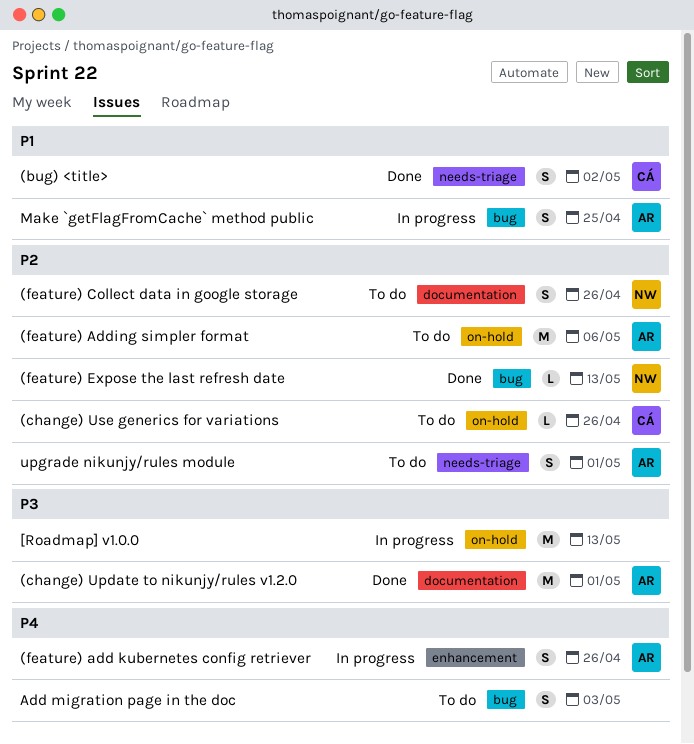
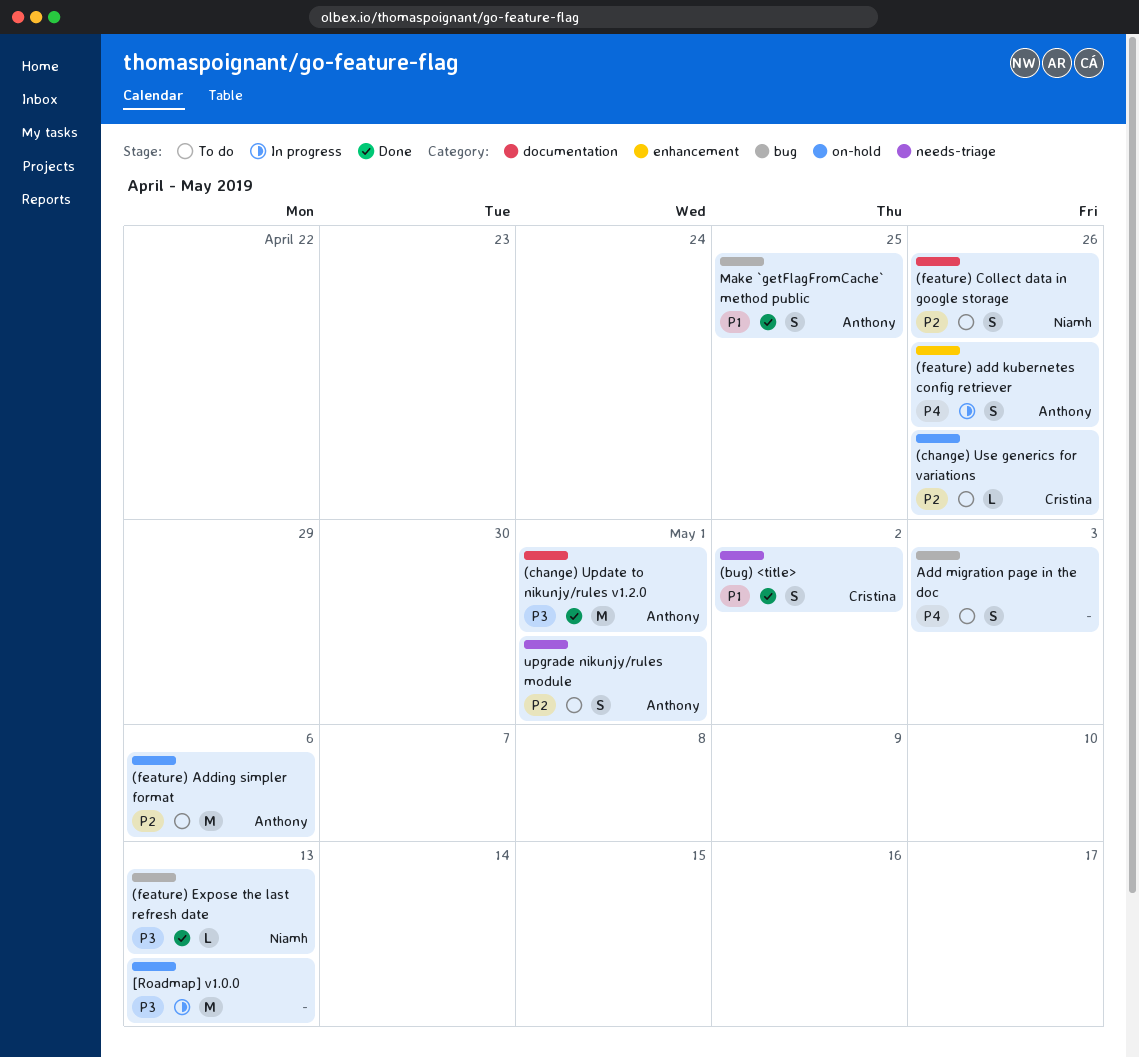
(feature) Expose the last refresh date, priority: P2 -> P3
Make `getFlagFromCache` method public, status: In progress -> Done

